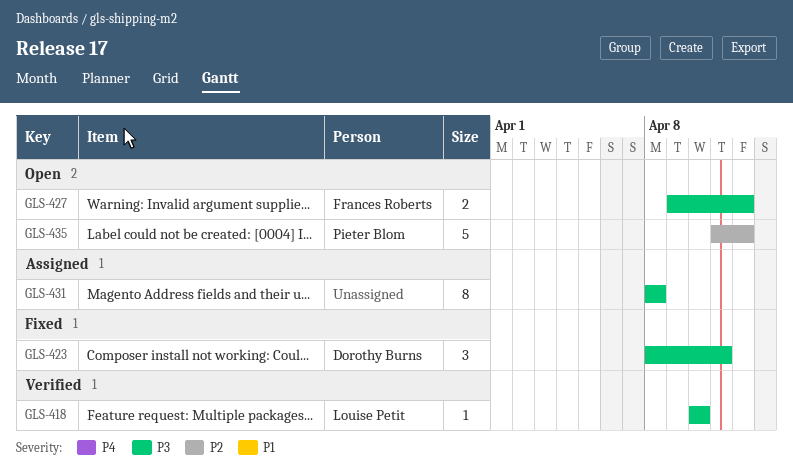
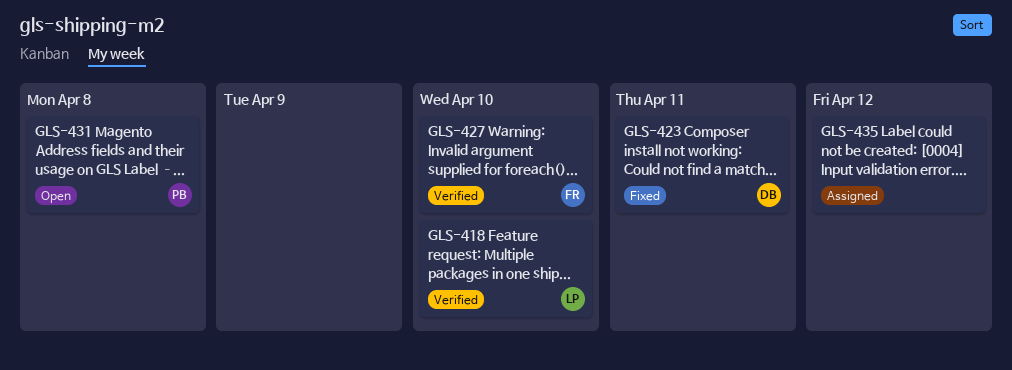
GLS-427, status: Open -> Verified
GLS-427, due: Apr 12 -> Apr 10
GLS-431, status: Assigned -> Open
GLS-431, owner: none -> Pieter Blom
GLS-435, status: Open -> Assigned
GLS-435, owner: Pieter Blom -> none

